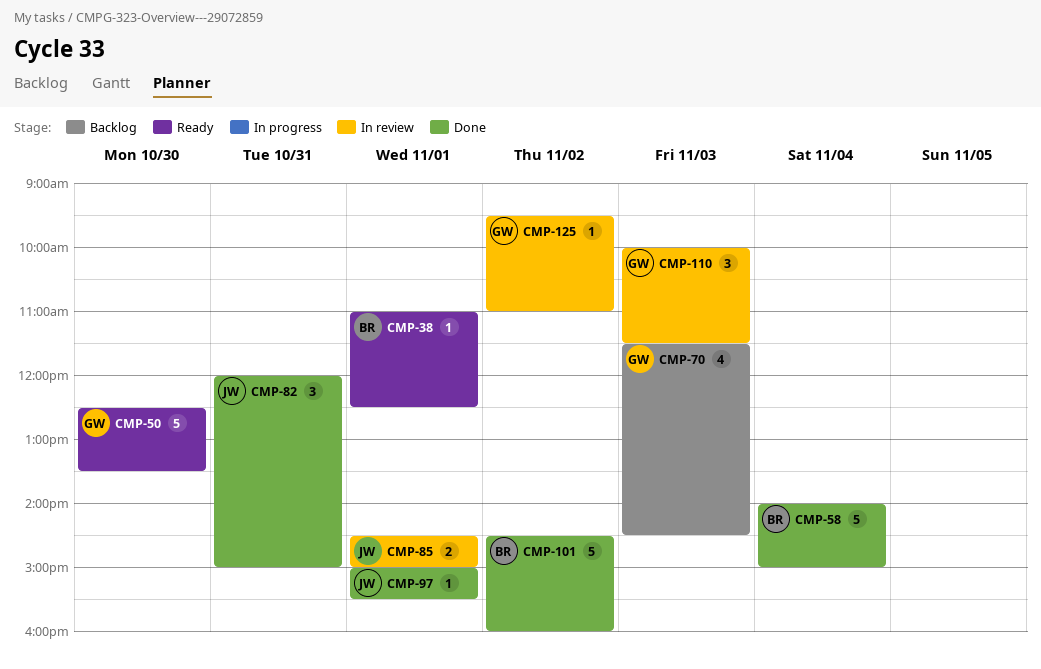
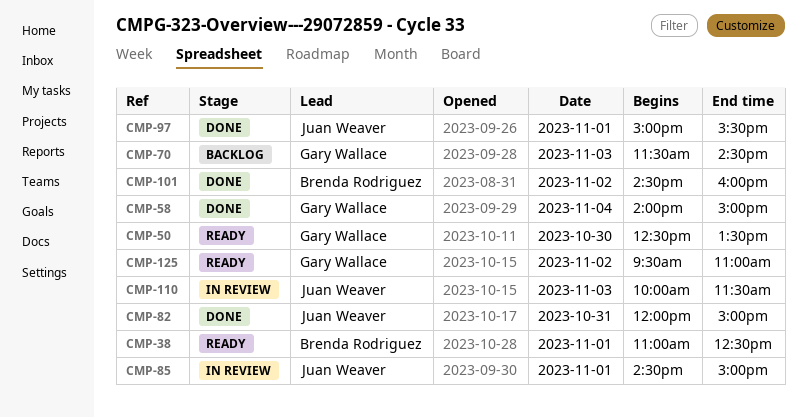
CMP-58, owner: Brenda Rodriguez -> Gary Wallace
CMP-110, owner: Gary Wallace -> Juan Weaver
CMP-125, status: In review -> Ready

